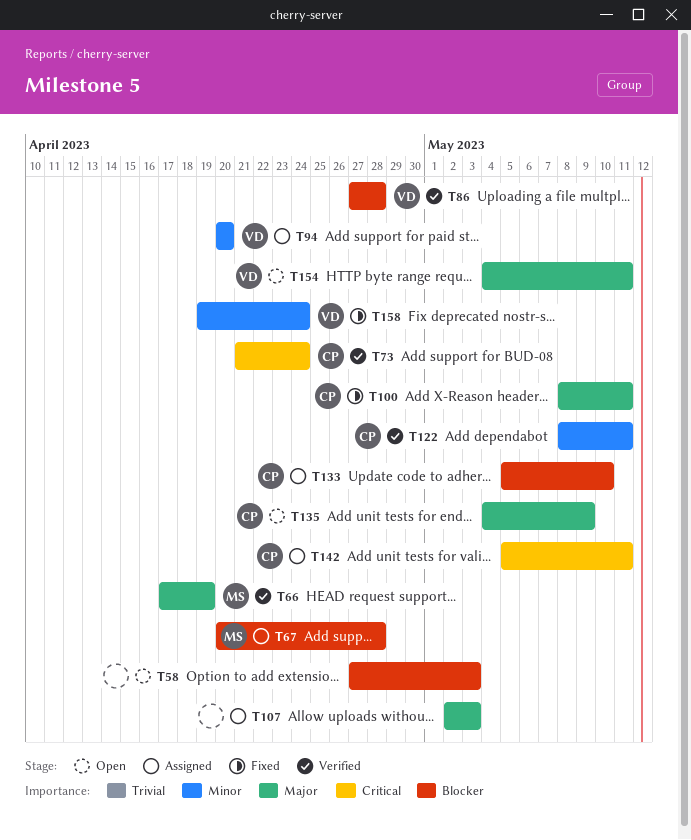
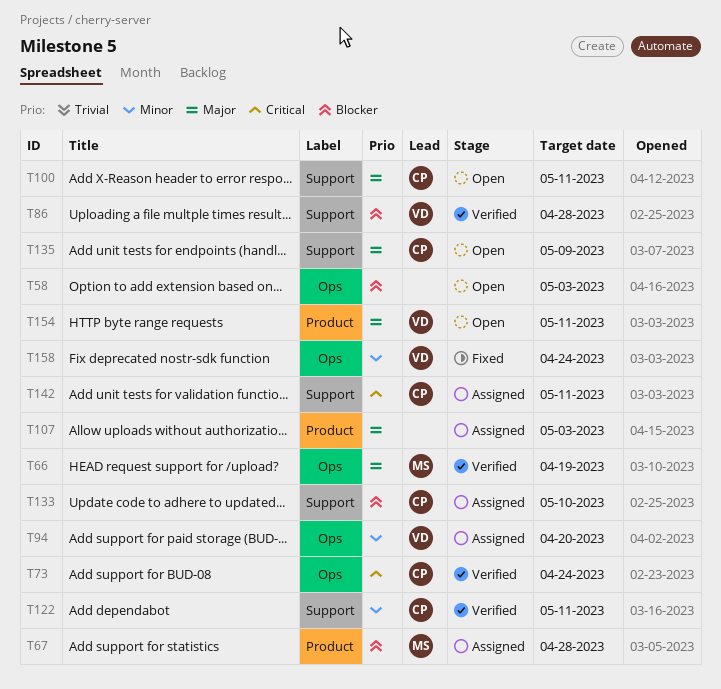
T100, status: Fixed -> Open

